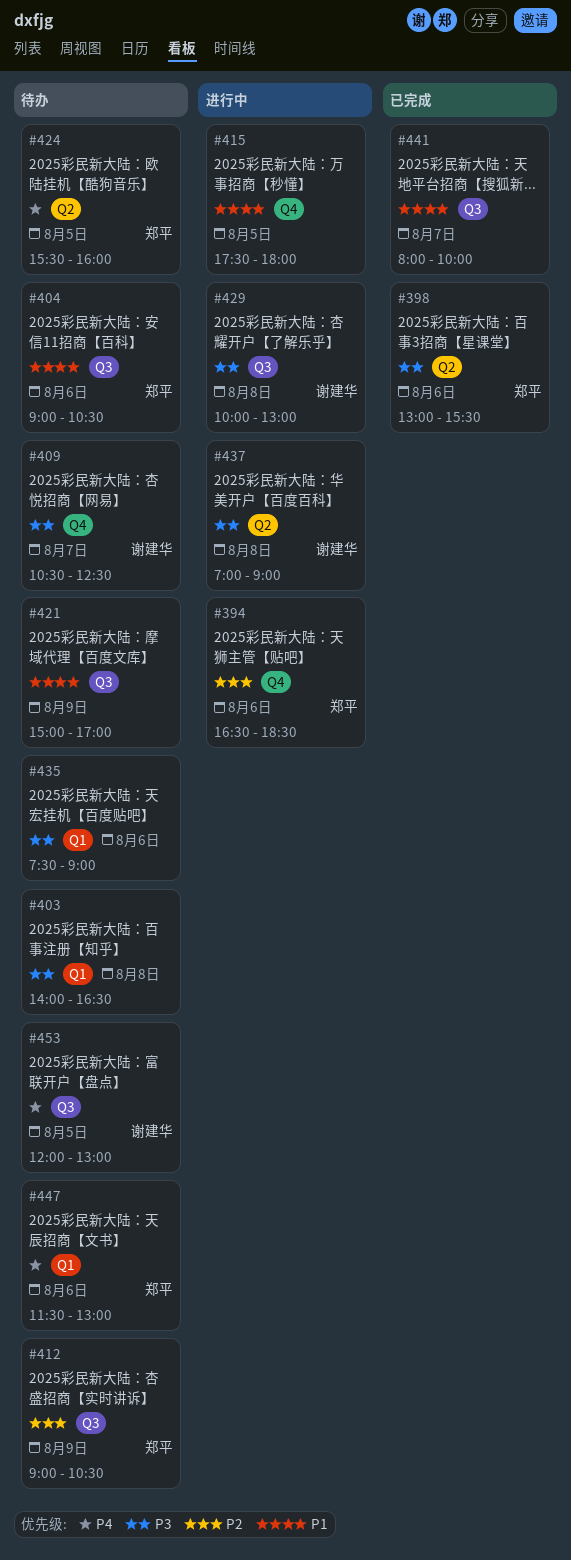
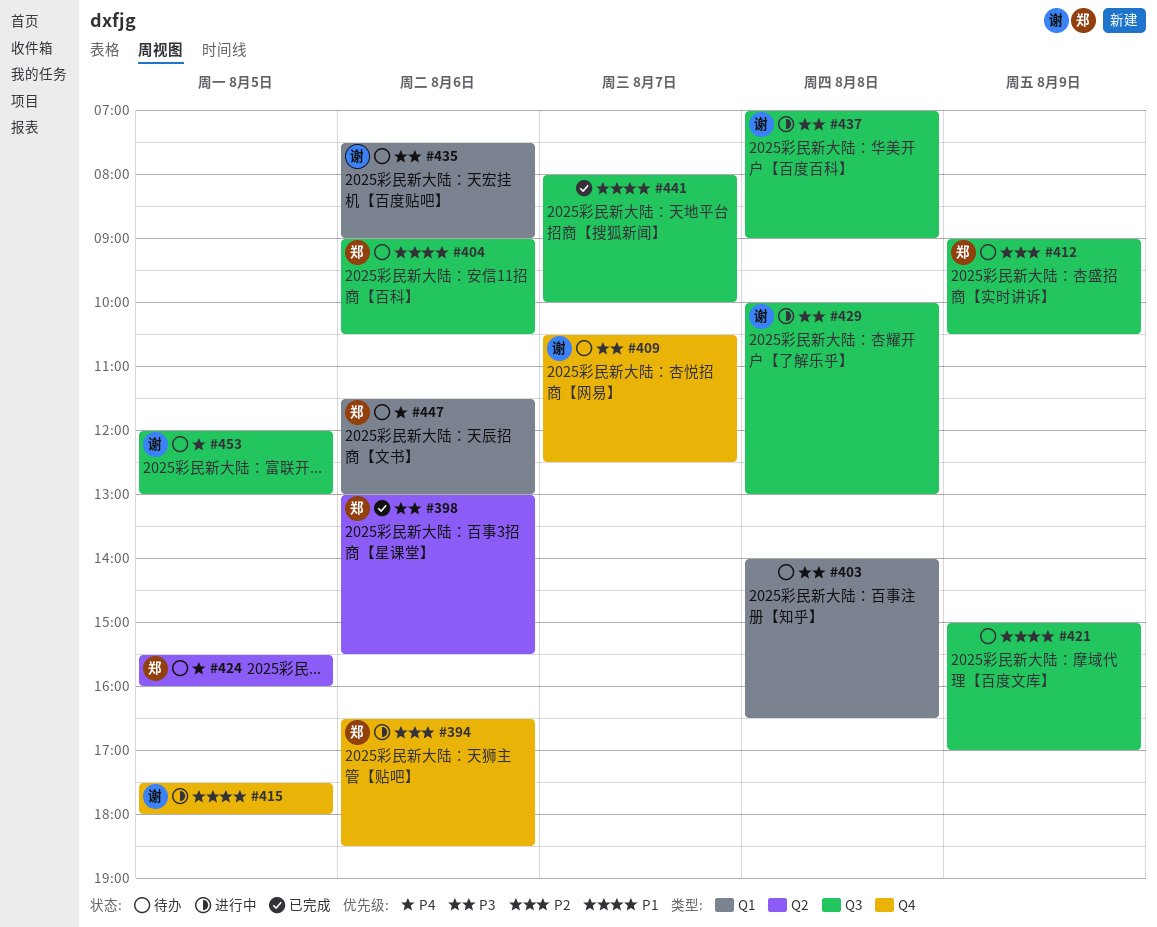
#415, owner: none -> 谢建华
#435, owner: none -> 谢建华
#437, label: Q2 -> Q3

